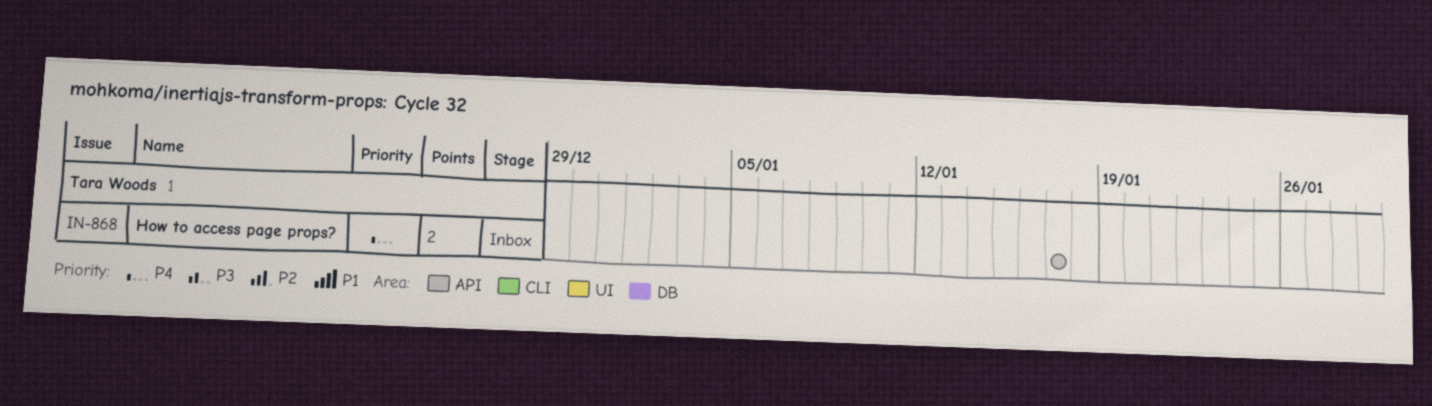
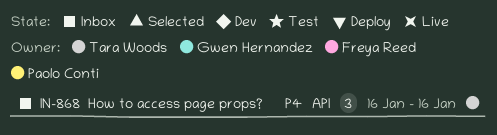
IN-868, estimate: 2 -> 3
IN-868, start: Jan 17 -> Jan 16
IN-868, due: Jan 17 -> Jan 16

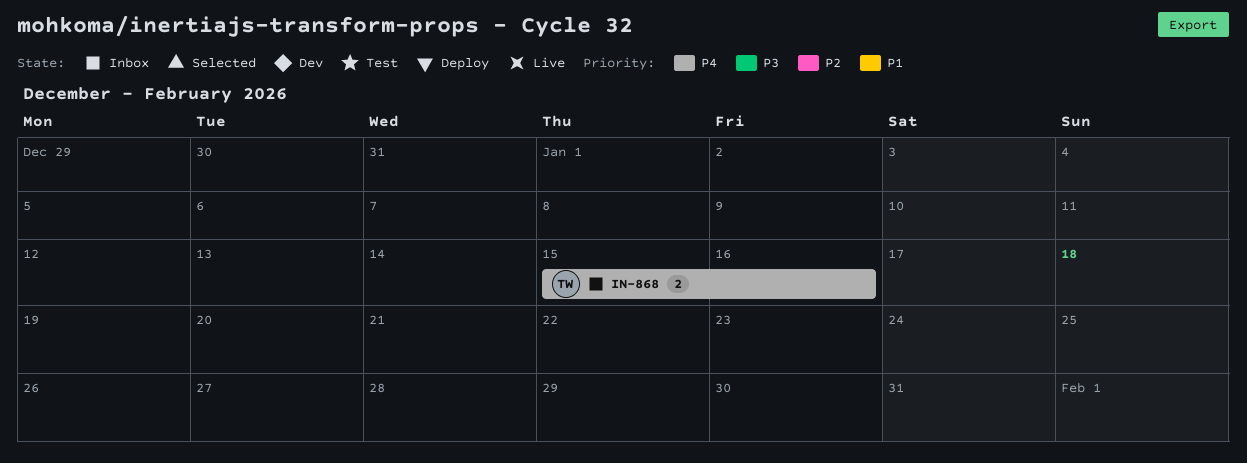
IN-868, estimate: 3 -> 2
IN-868, start: Jan 16 -> Jan 15

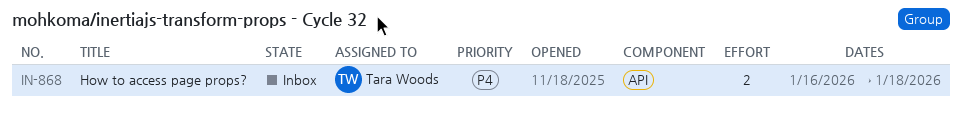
IN-868, start: Jan 15 -> Jan 16
IN-868, due: Jan 16 -> Jan 18

